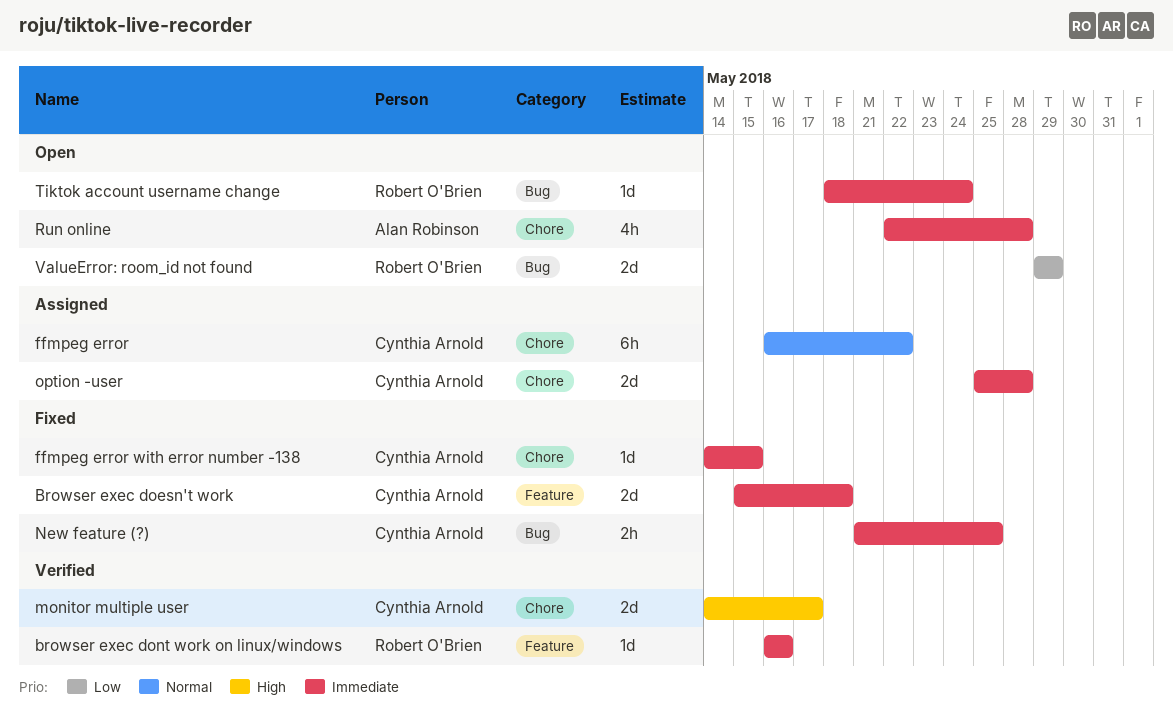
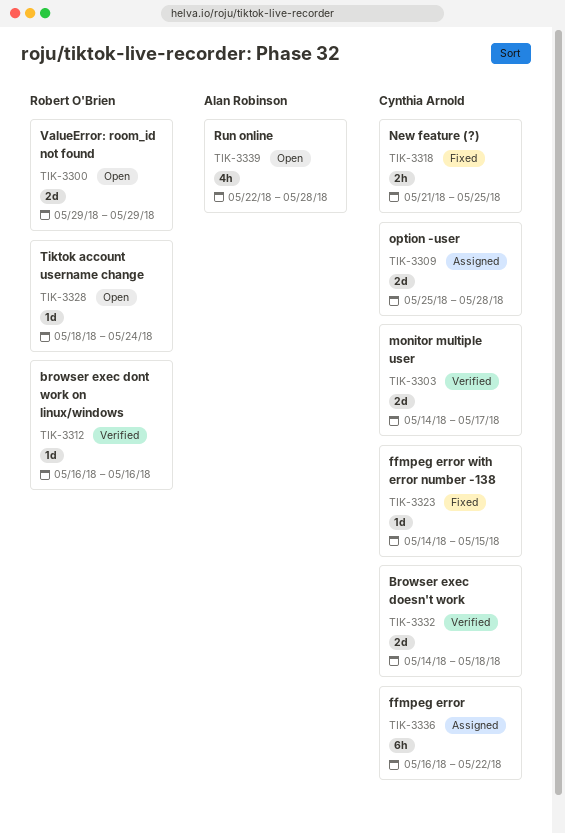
Browser exec doesn't work, status: Fixed -> Verified
Browser exec doesn't work, start: May 15 -> May 14

